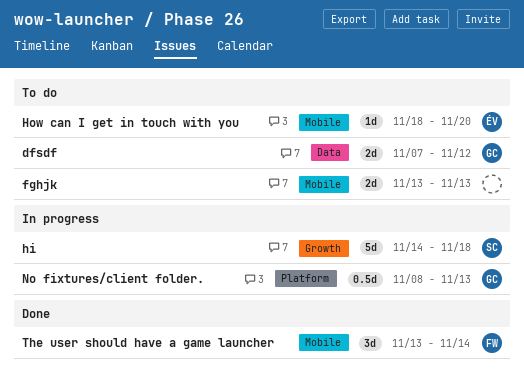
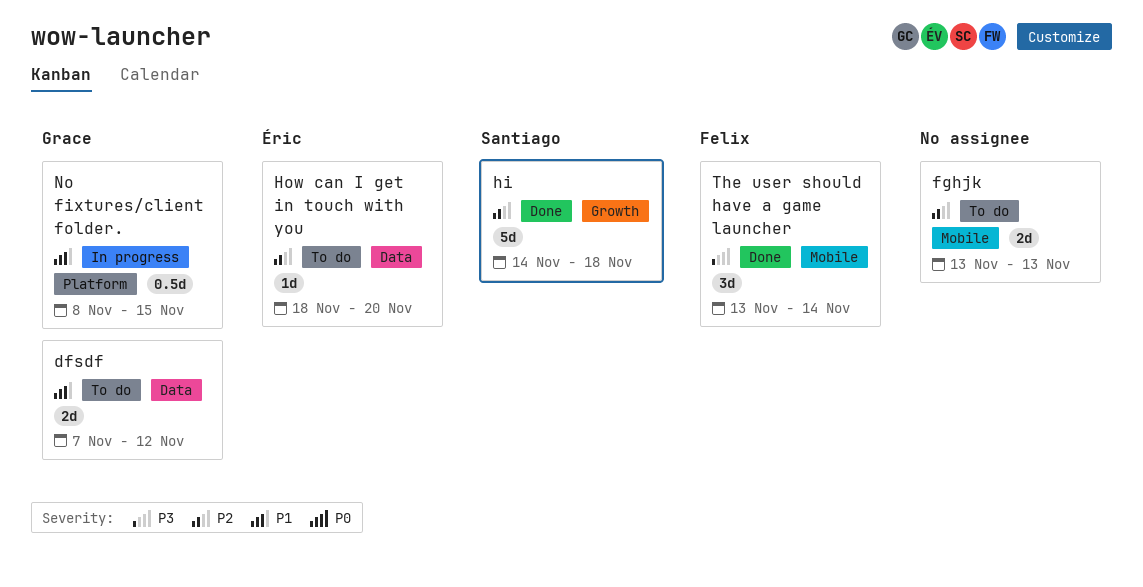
hi, status: In progress -> Done
How can I get in touch with you, label: Mobile -> Data
No fixtures/client folder., due: Nov 13 -> Nov 15

